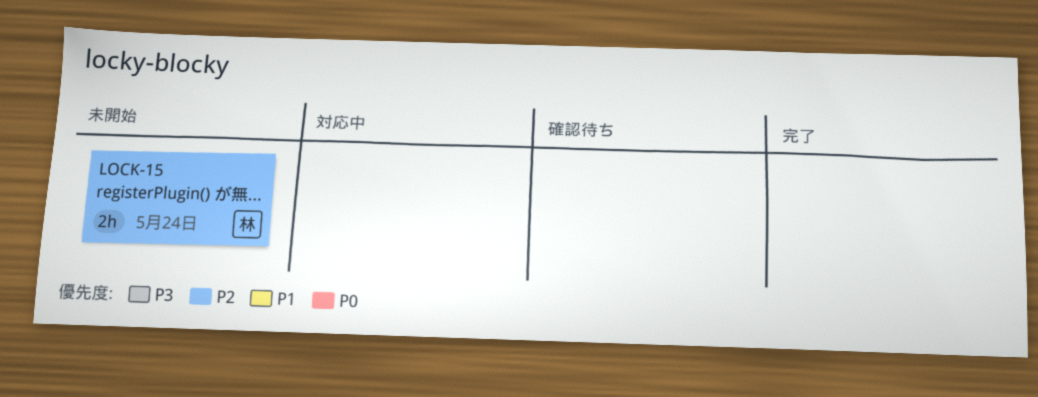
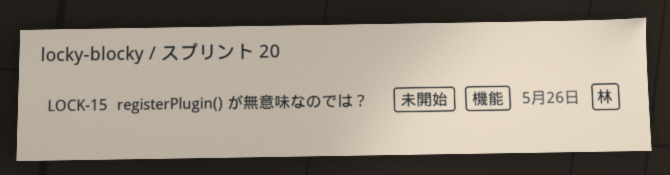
LOCK-15, due: May 24 -> May 26

